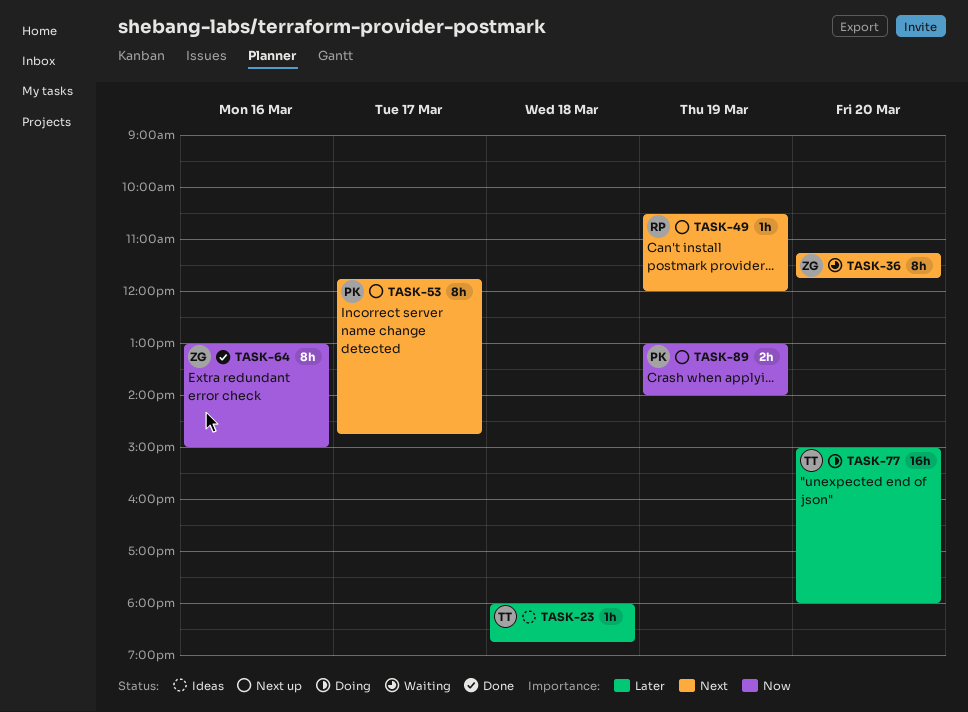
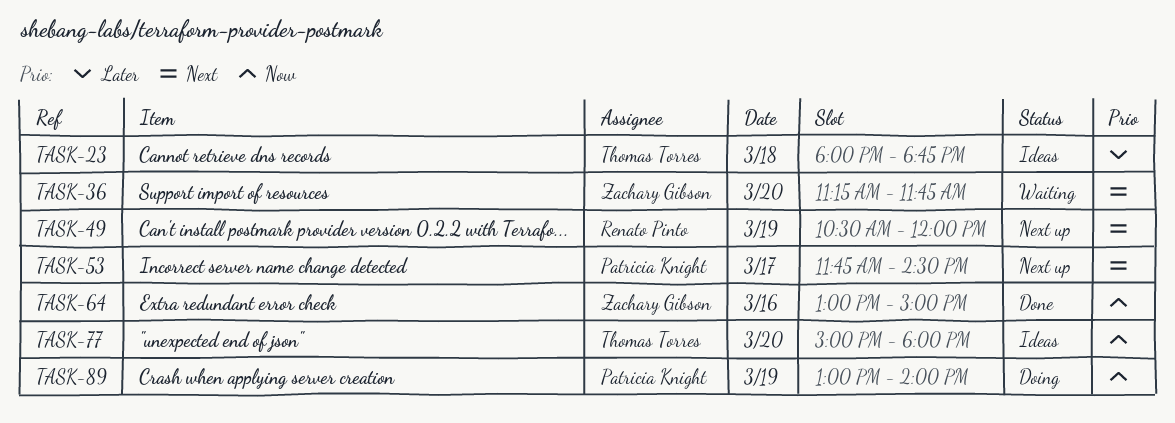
TASK-53, ends: 14:45 -> 14:30
TASK-77, status: Doing -> Ideas
TASK-77, priority: Later -> Now
TASK-89, status: Next up -> Doing

